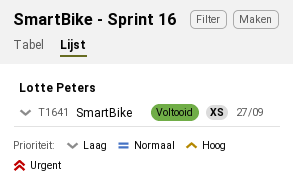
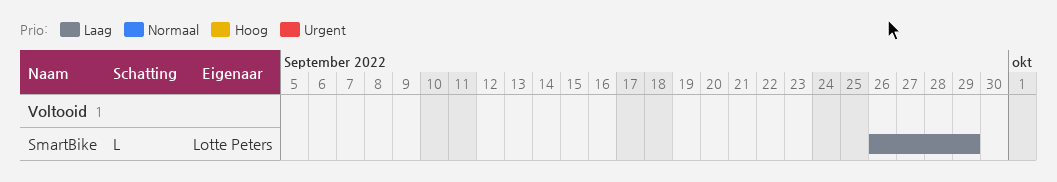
SmartBike, estimate: XS -> L
SmartBike, due: Sep 27 -> Sep 29

